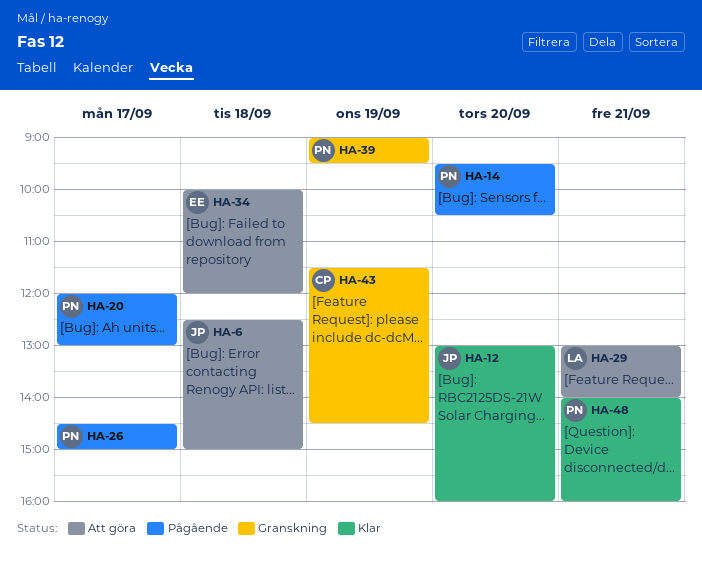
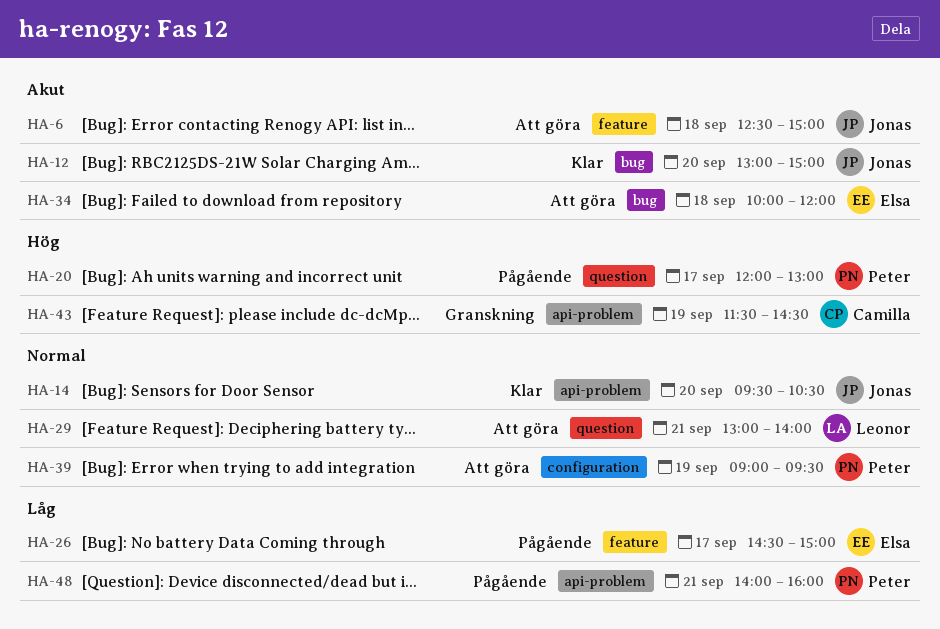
HA-12, ends: 16:00 -> 15:00
HA-14, status: Pågående -> Klar
HA-14, owner: Peter -> Jonas
HA-26, owner: Peter -> Elsa
HA-39, status: Granskning -> Att göra
HA-48, status: Klar -> Pågående

